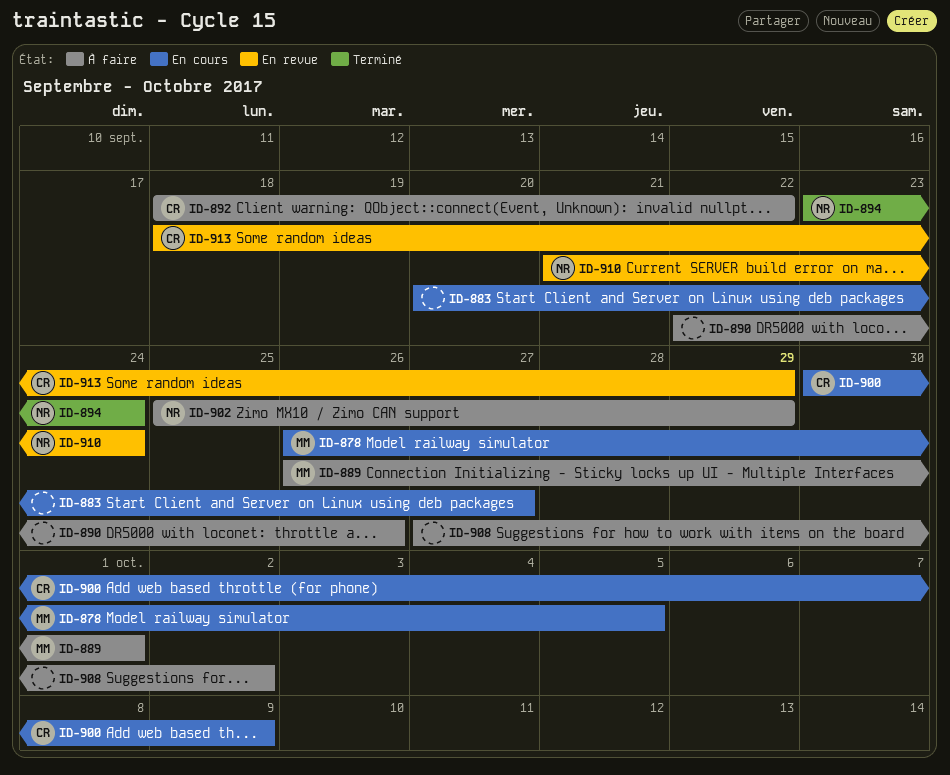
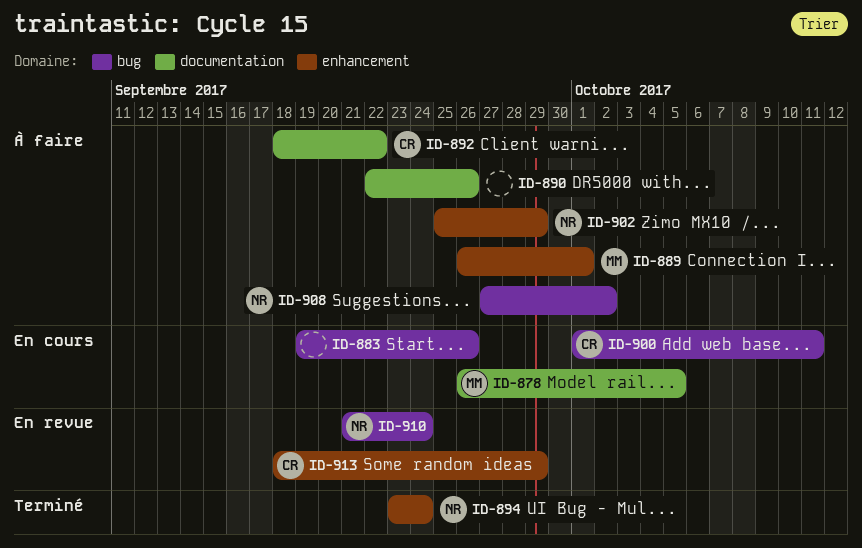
ID-883, start: Sep 20 -> Sep 19
ID-883, due: Sep 27 -> Sep 26
ID-900, start: Sep 30 -> Oct 1
ID-900, due: Oct 9 -> Oct 11
ID-908, owner: none -> NR

